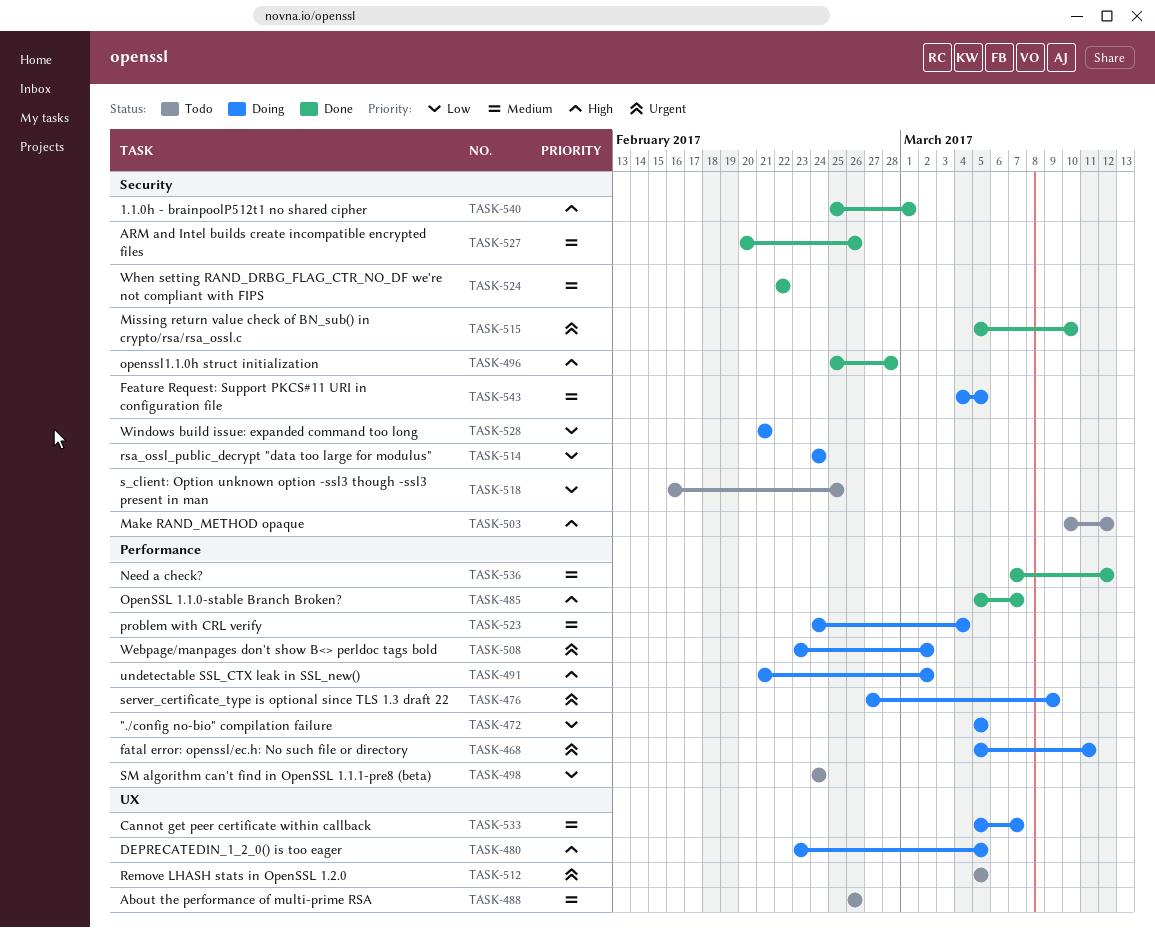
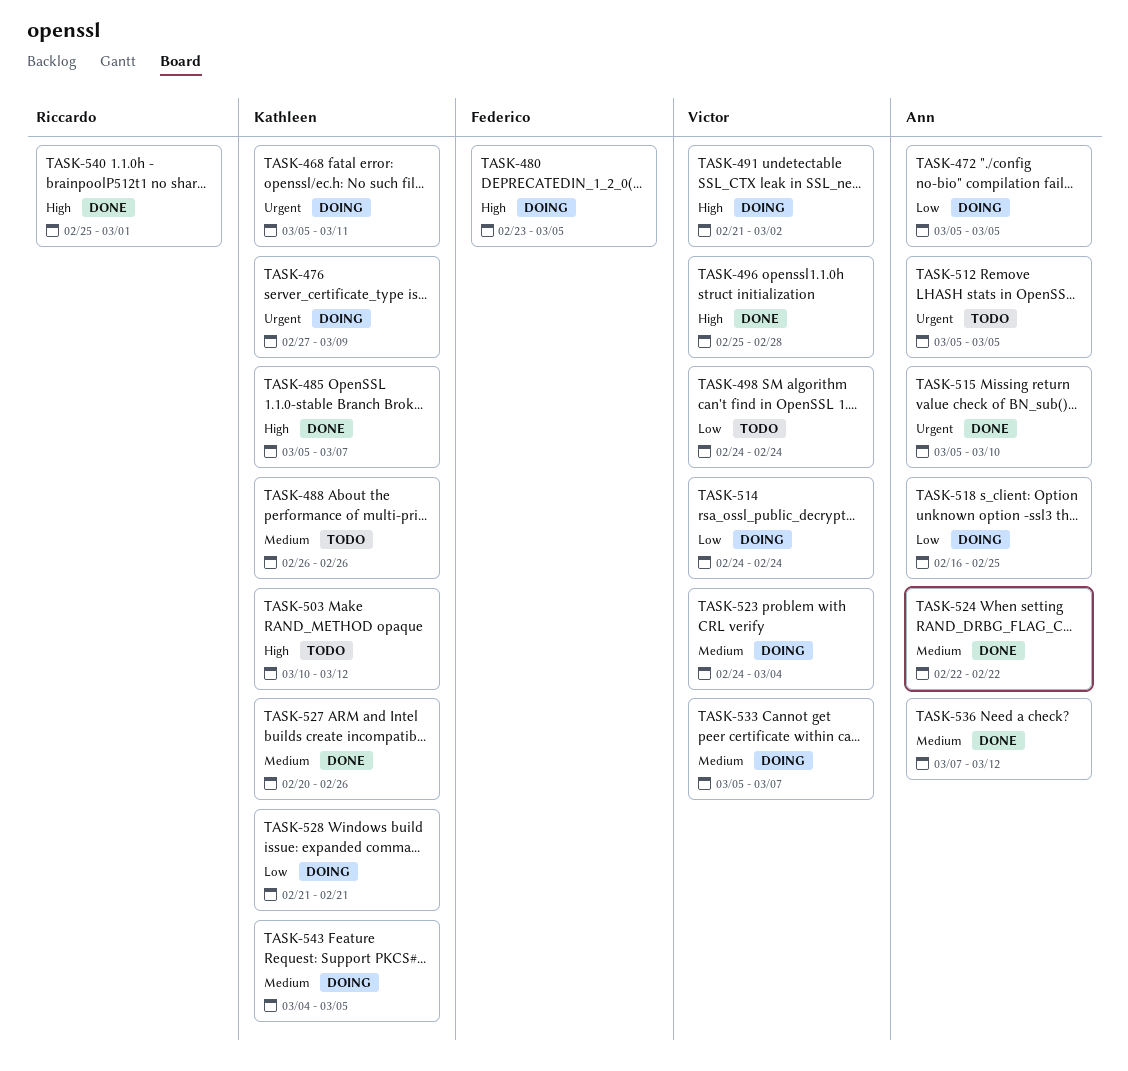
TASK-508: present -> none
TASK-518, status: Todo -> Doing

